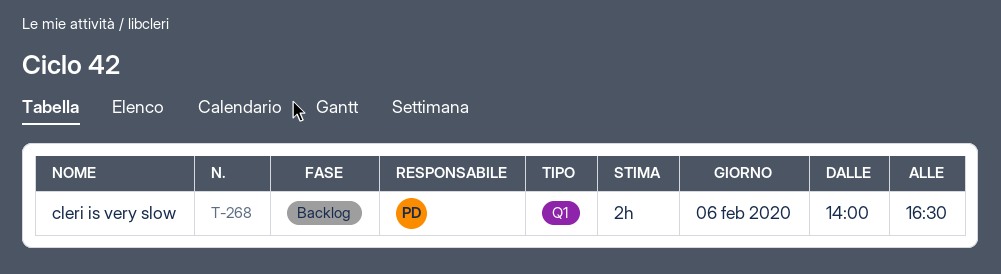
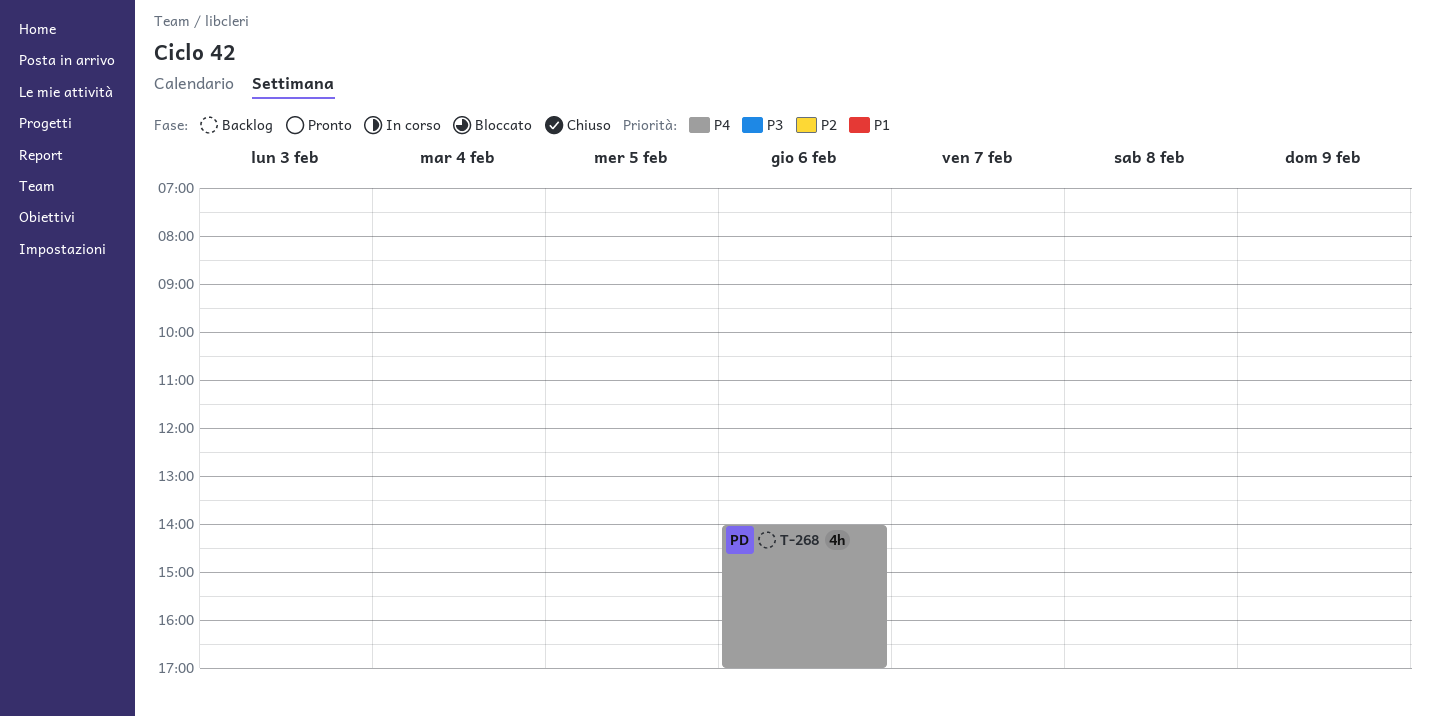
T-268, estimate: 2h -> 4h
T-268, ends: 16:30 -> 17:00

